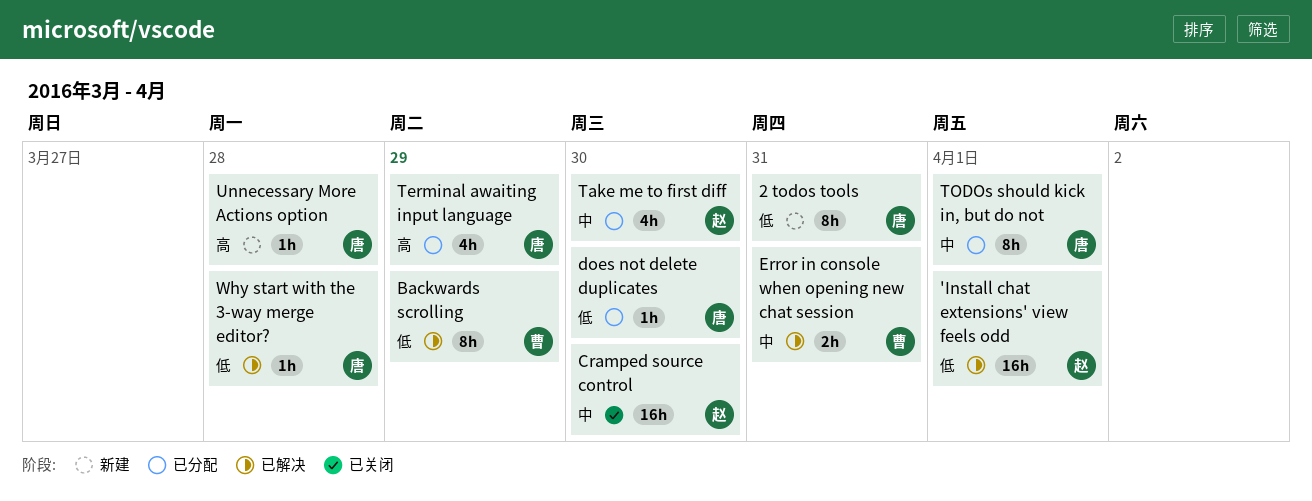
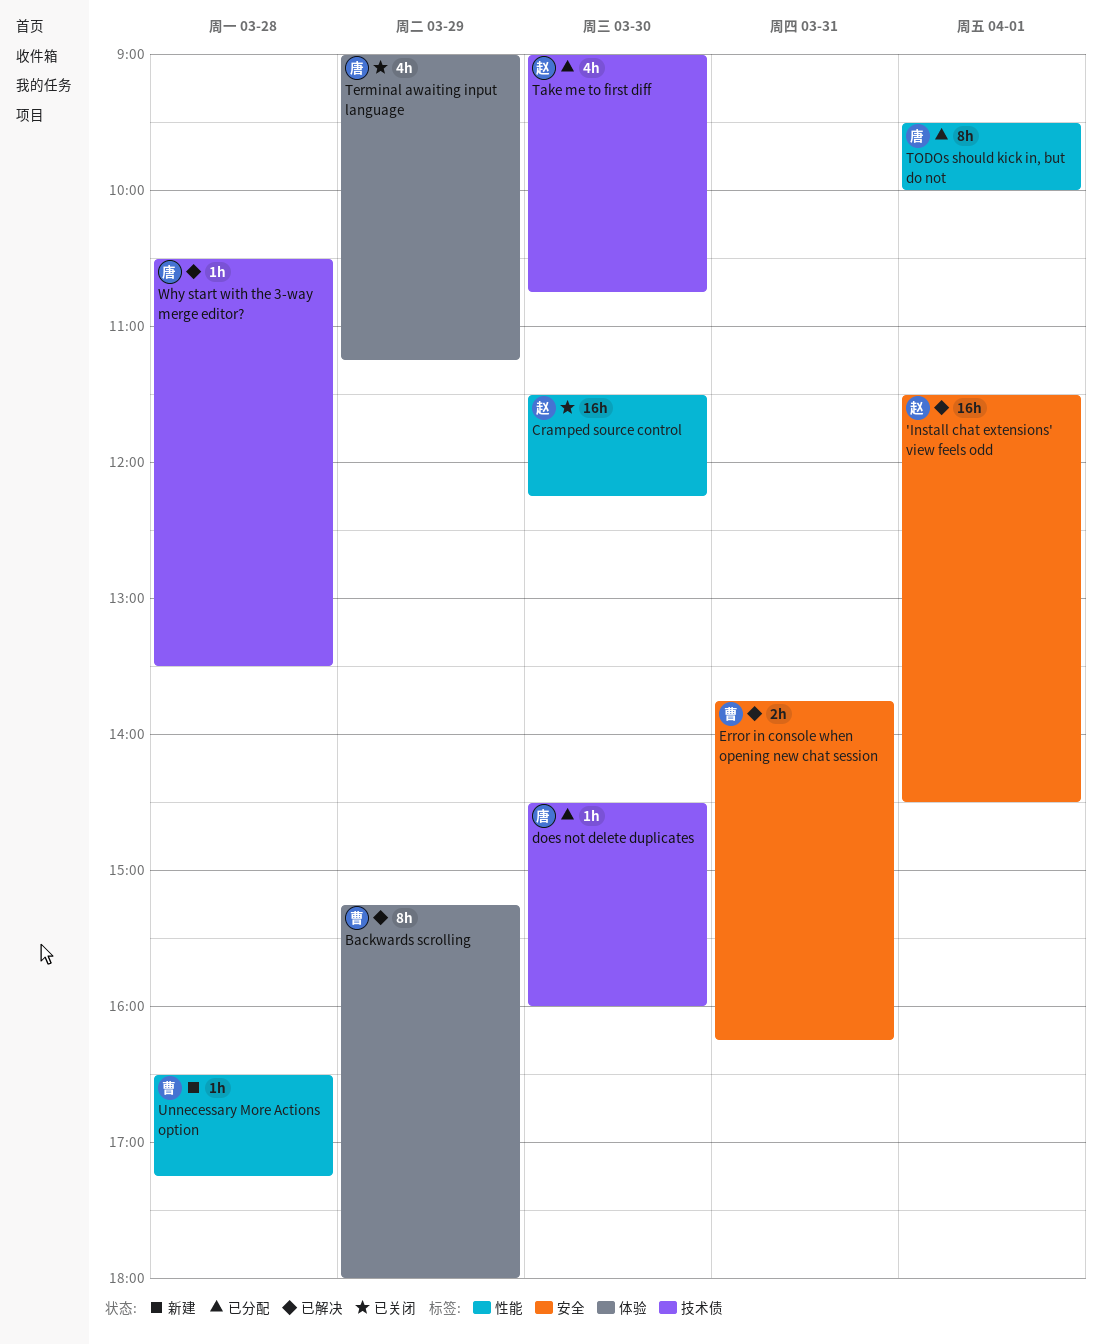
2 todos tools: present -> none
Terminal awaiting input language, status: 已分配 -> 已关闭
Unnecessary More Actions option, owner: 唐 -> 曹

